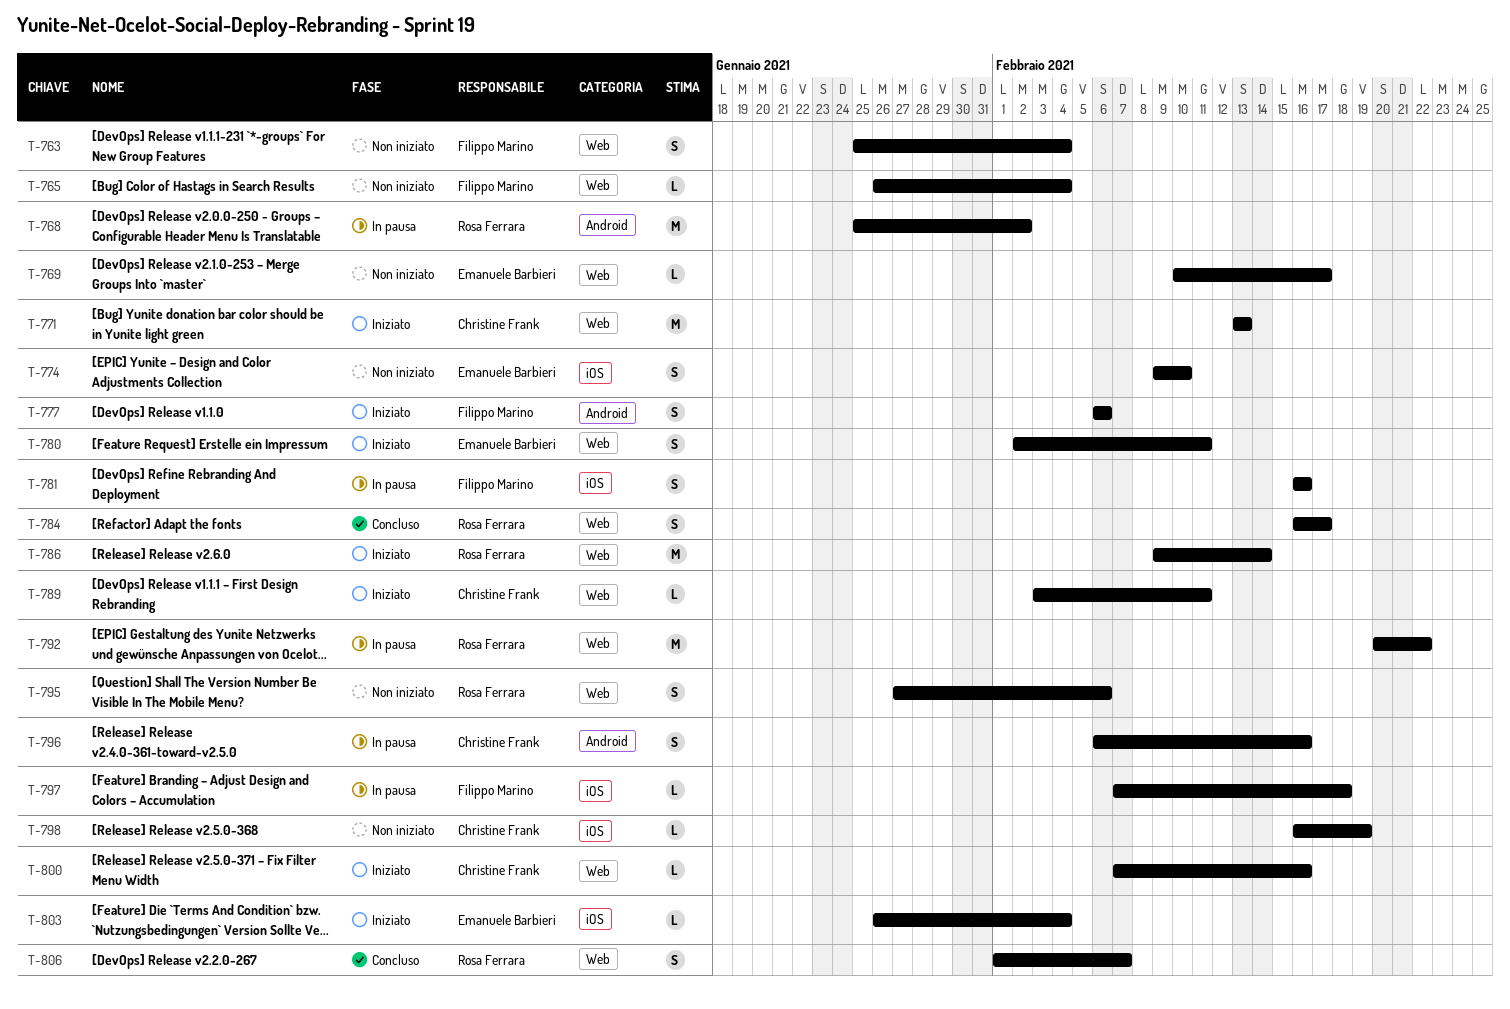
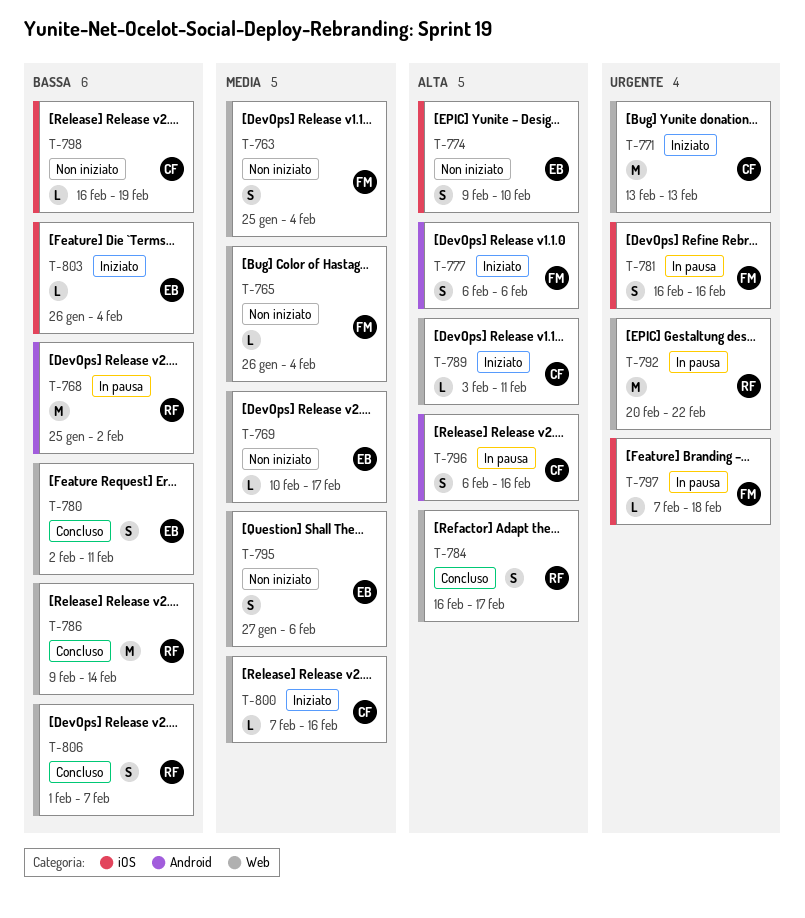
T-780, status: Iniziato -> Concluso
T-786, status: Iniziato -> Concluso
T-795, owner: Rosa Ferrara -> Emanuele Barbieri

